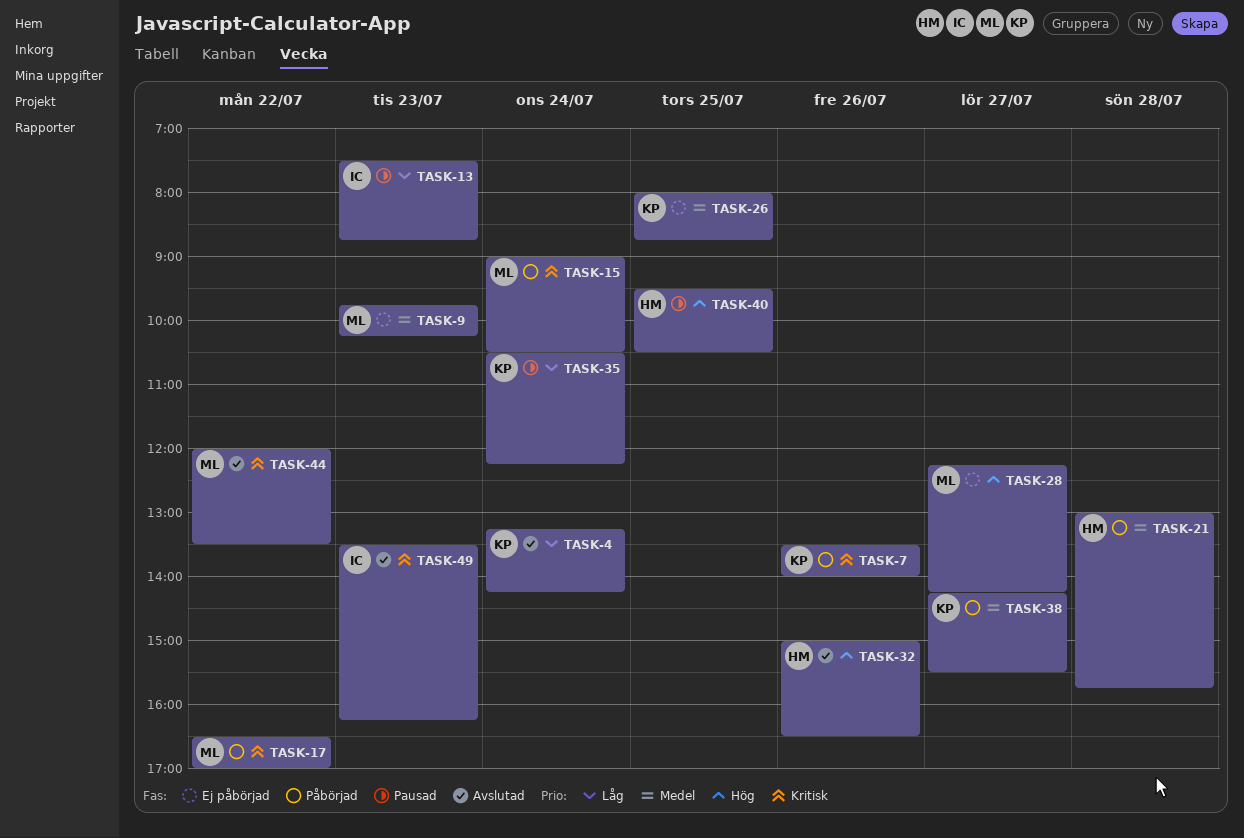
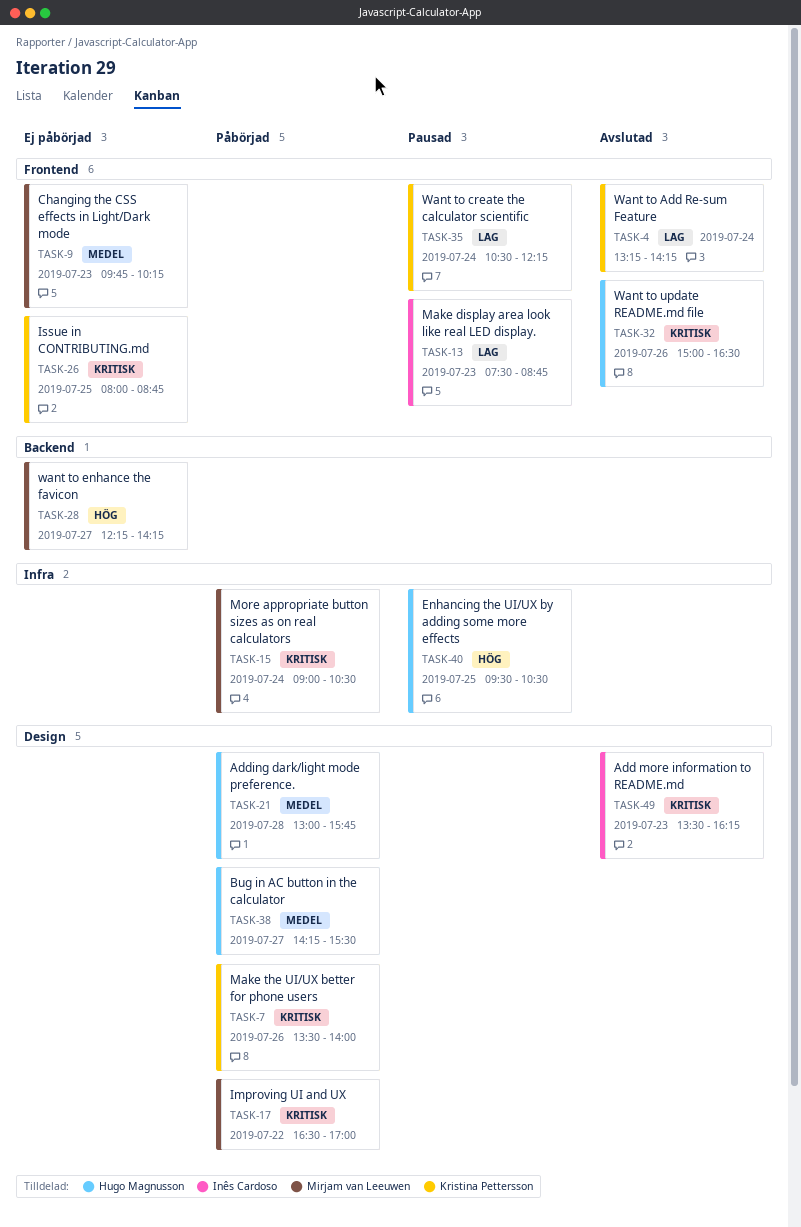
TASK-26, priority: Medel -> Kritisk
TASK-32, priority: Hög -> Kritisk
TASK-38, owner: Kristina Pettersson -> Hugo Magnusson
TASK-44: present -> none

